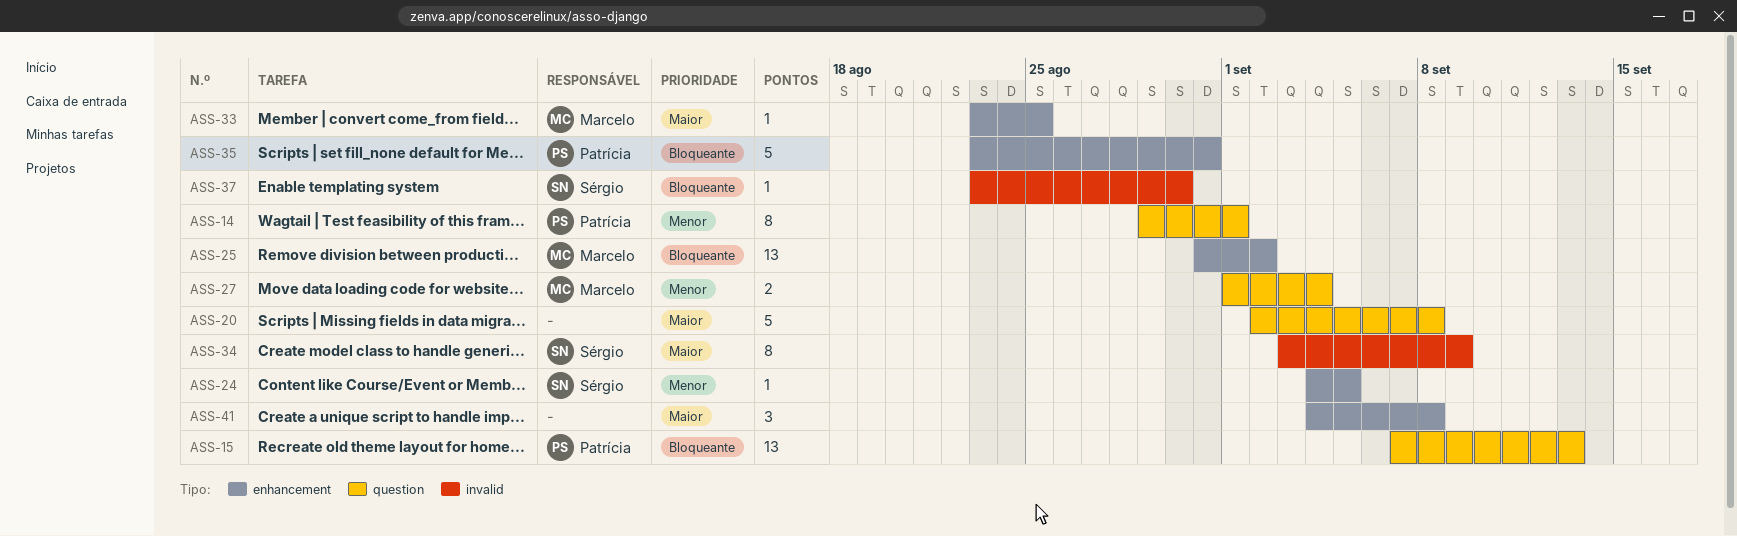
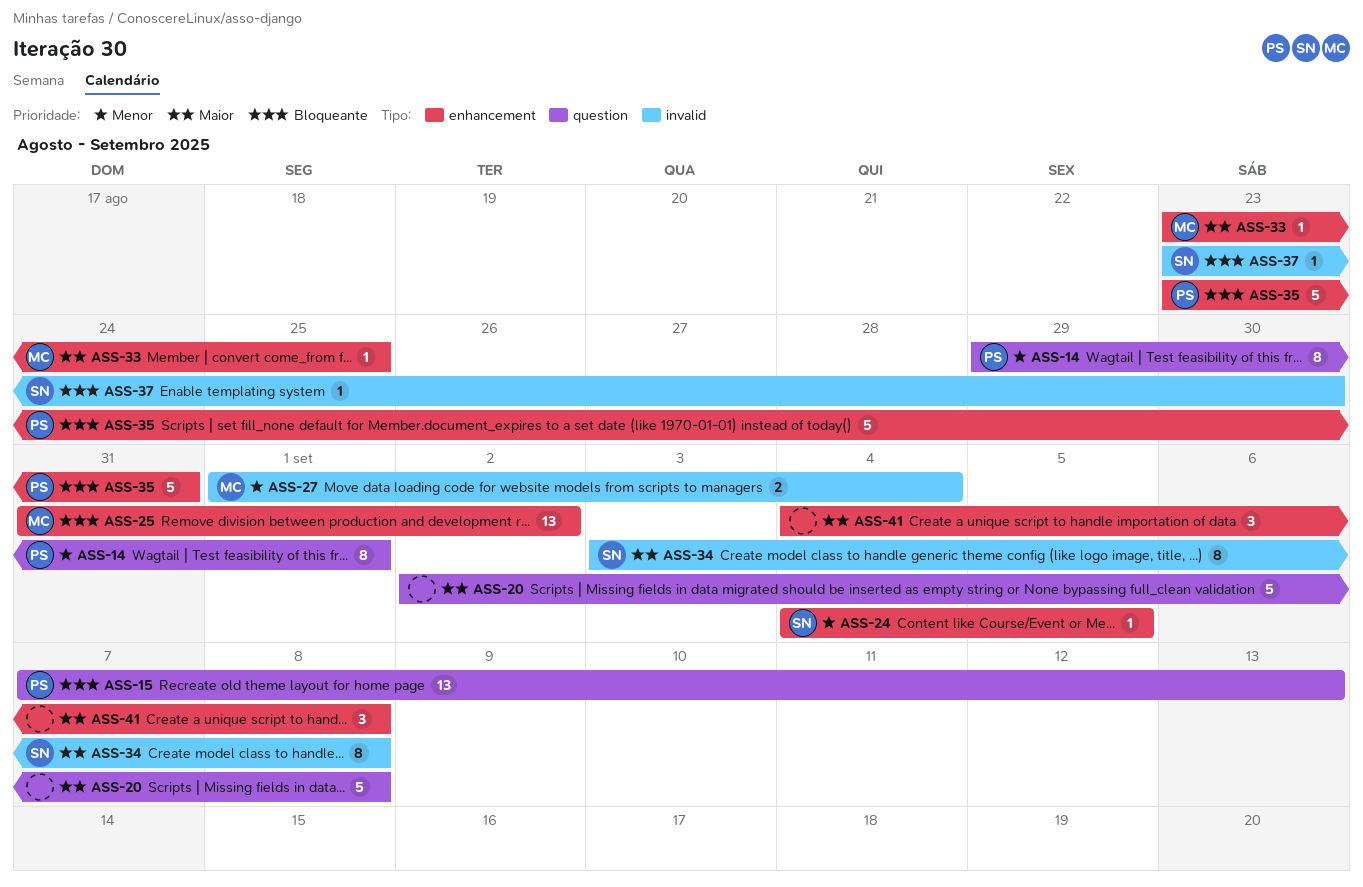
ASS-27, label: question -> invalid
ASS-34, due: Sep 9 -> Sep 8

